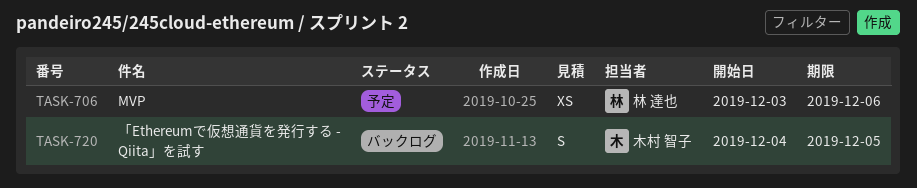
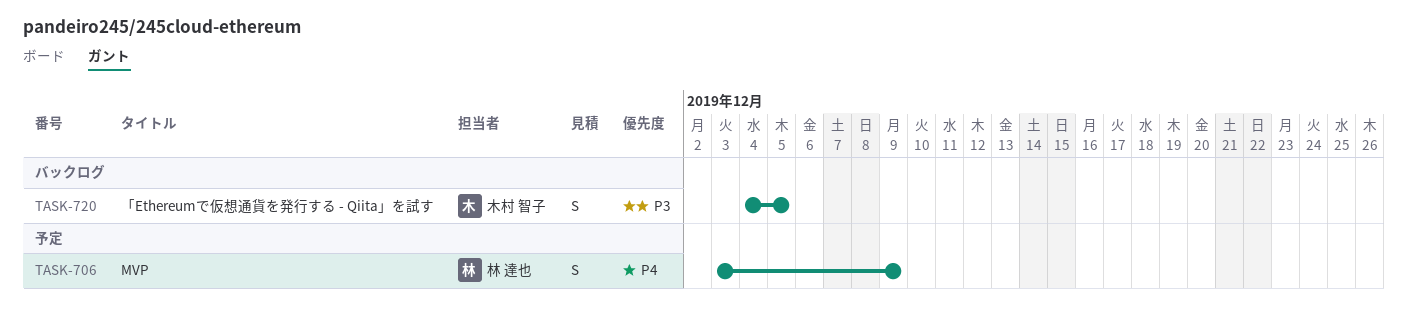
TASK-706, estimate: XS -> S
TASK-706, due: Dec 6 -> Dec 9

